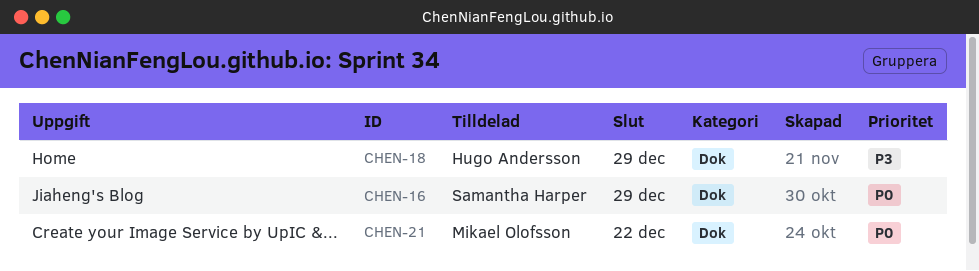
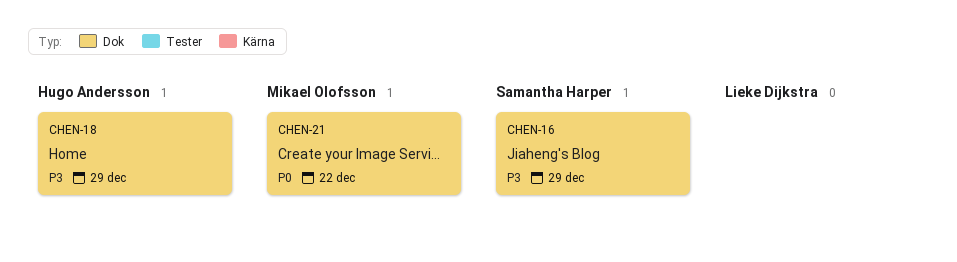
CHEN-16, priority: P0 -> P3

